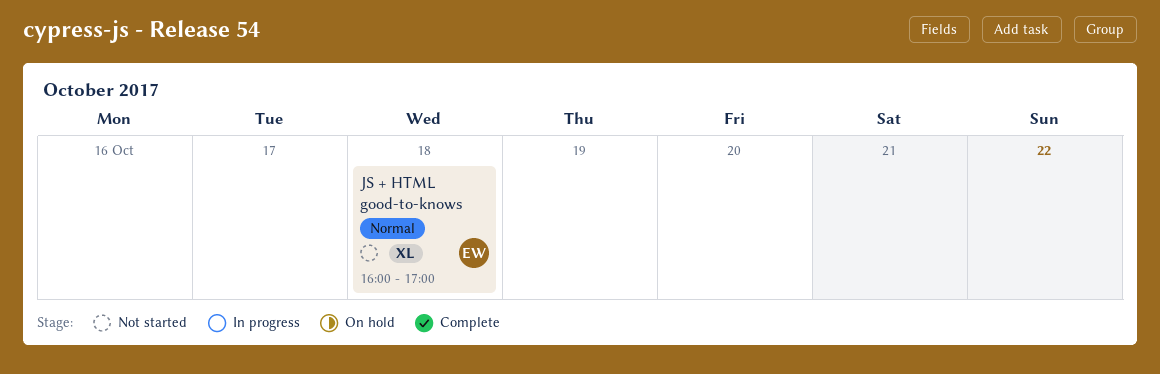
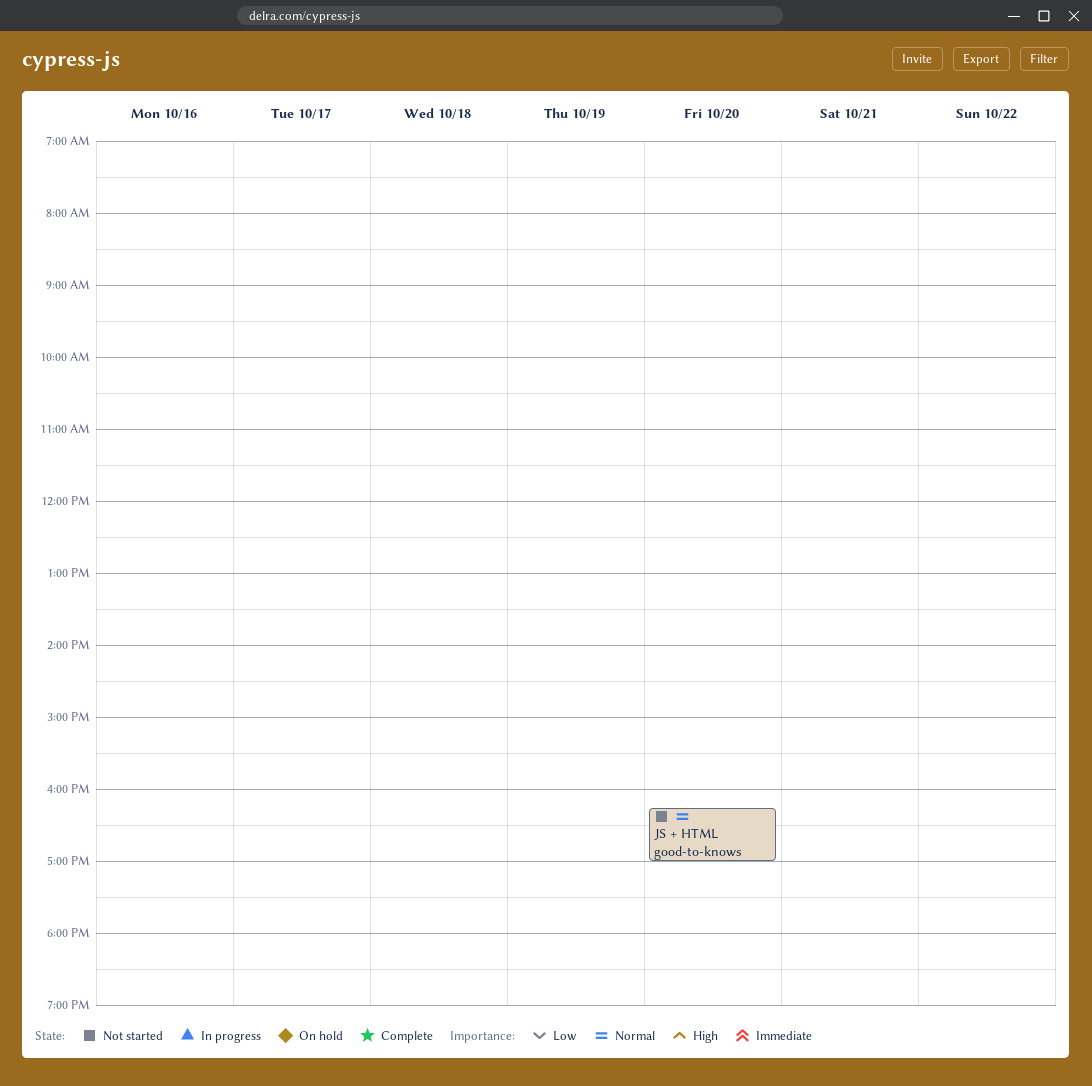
JS + HTML good-to-knows, day: Oct 18 -> Oct 20
JS + HTML good-to-knows, begins: 16:00 -> 16:15

